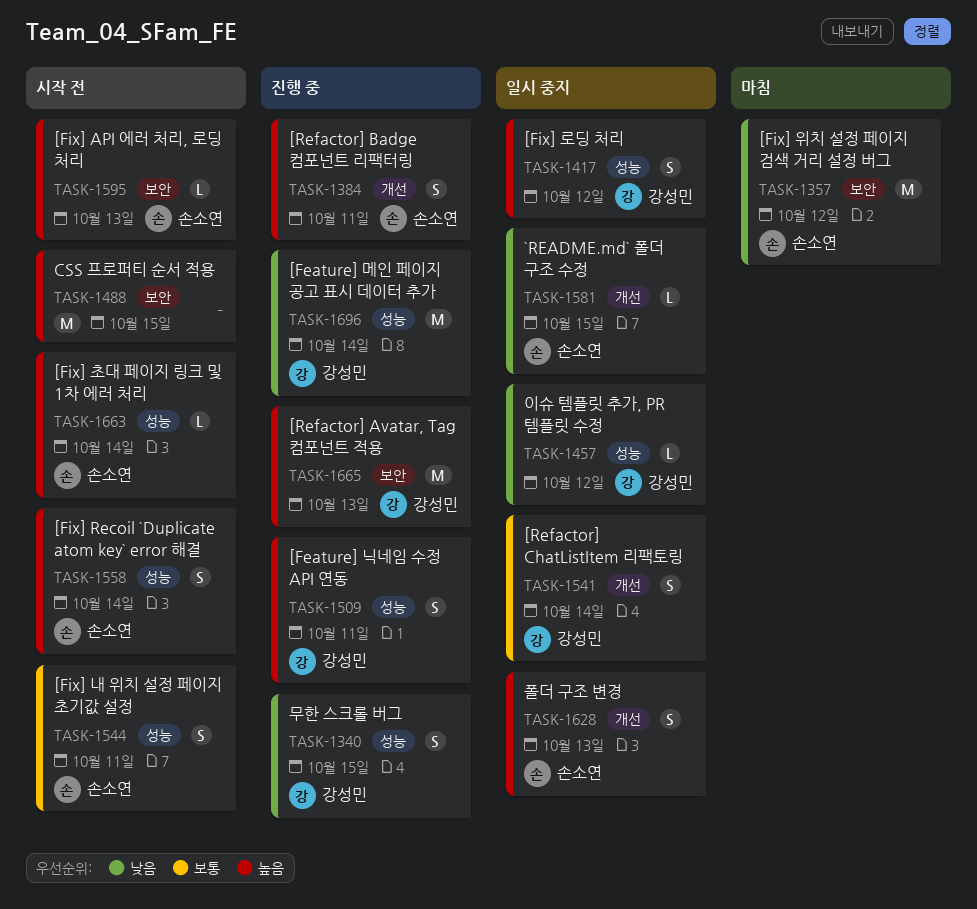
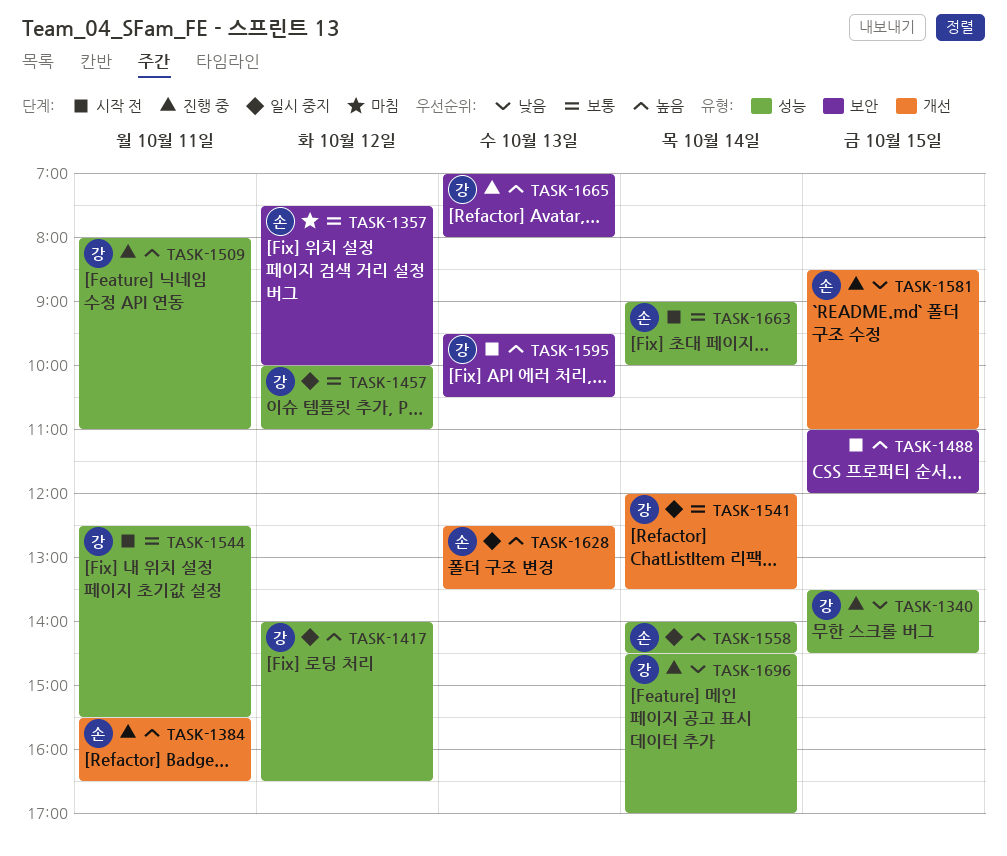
TASK-1357, priority: 낮음 -> 보통
TASK-1457, priority: 낮음 -> 보통
TASK-1544, owner: 손소연 -> 강성민
TASK-1558, status: 시작 전 -> 일시 중지
TASK-1581, status: 일시 중지 -> 진행 중
TASK-1595, owner: 손소연 -> 강성민
TASK-1663, priority: 높음 -> 보통

